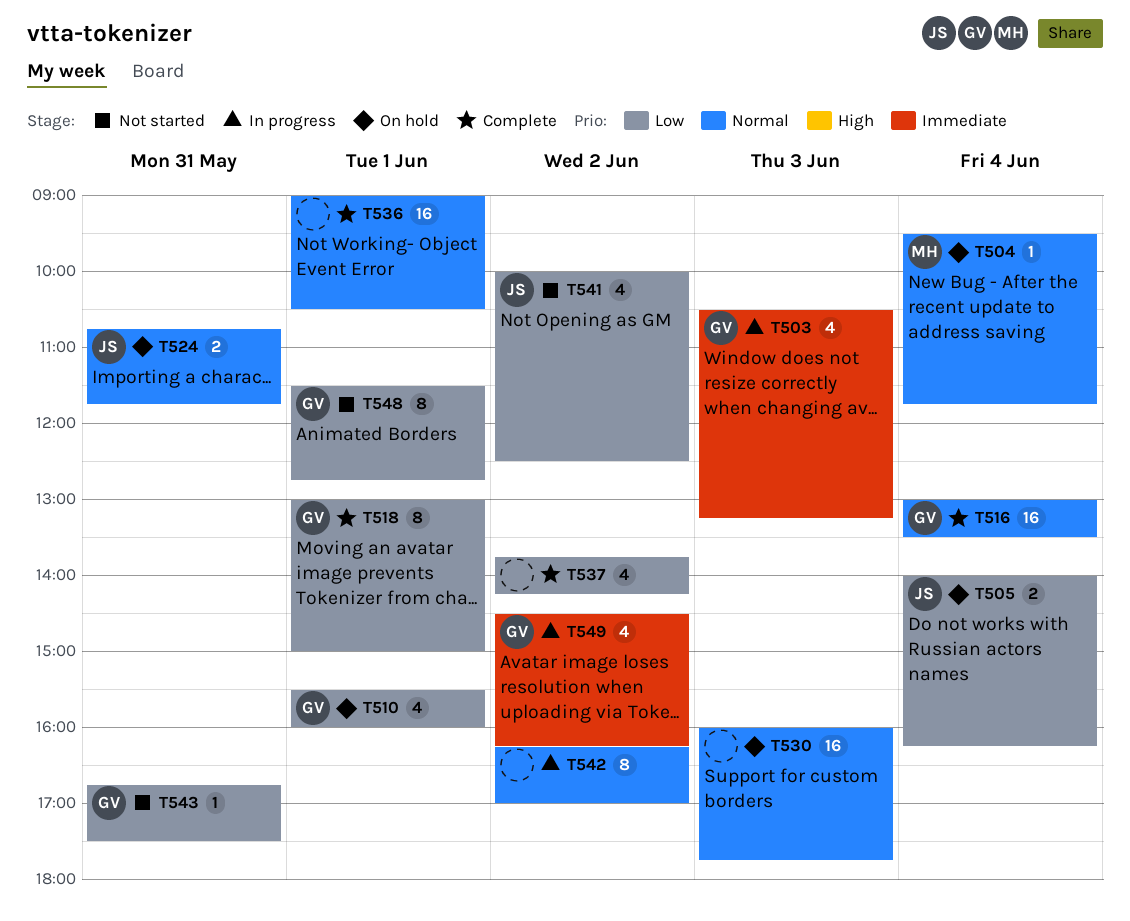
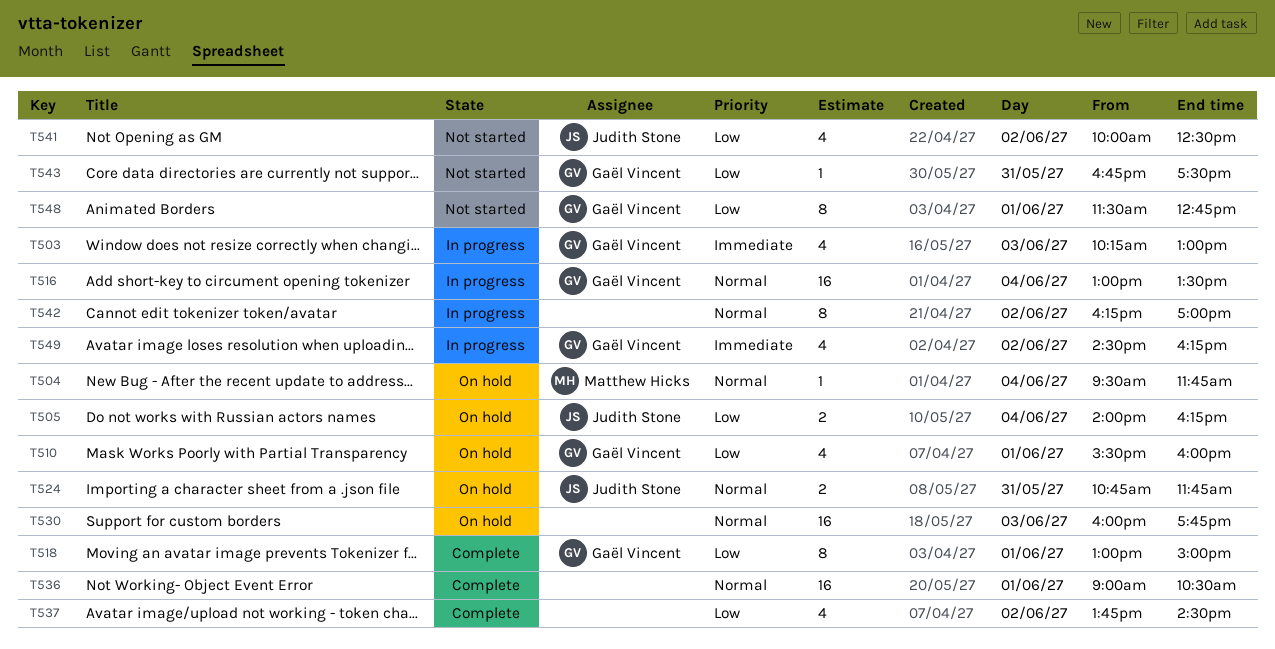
T503, begins: 10:30 -> 10:15
T503, ends: 13:15 -> 13:00
T516, status: Complete -> In progress
T537, ends: 14:15 -> 14:30

